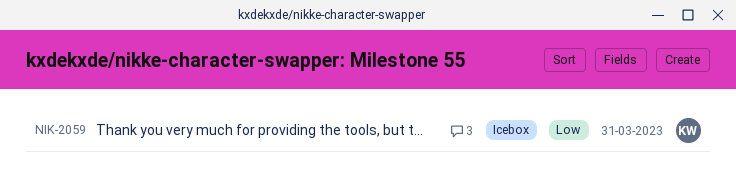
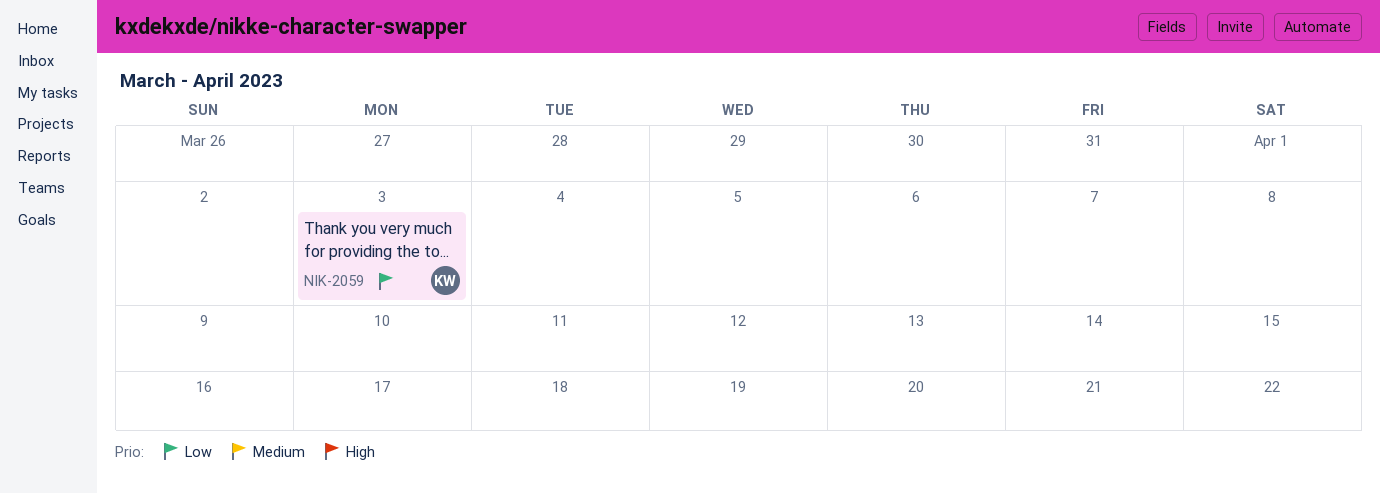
NIK-2059, due: Mar 31 -> Apr 3

